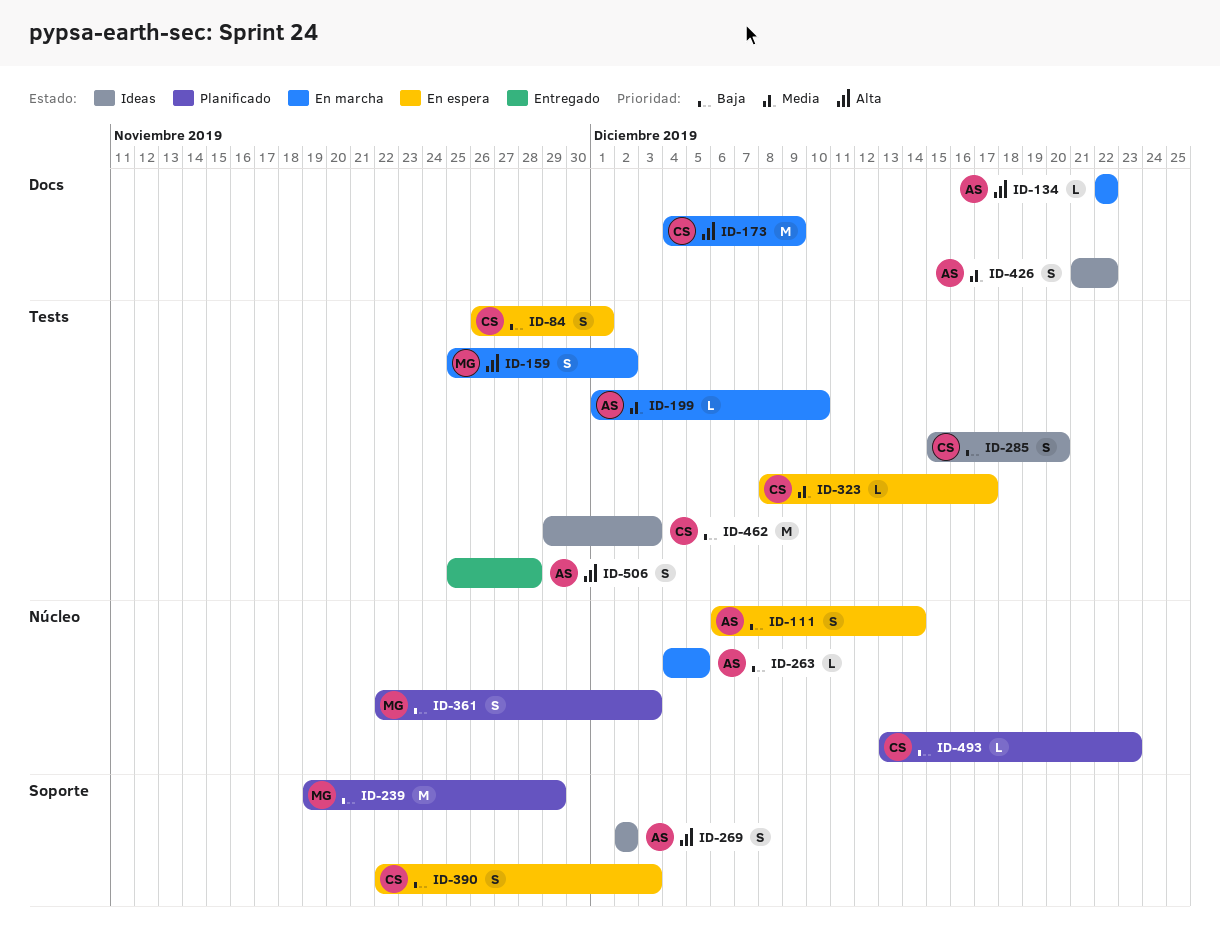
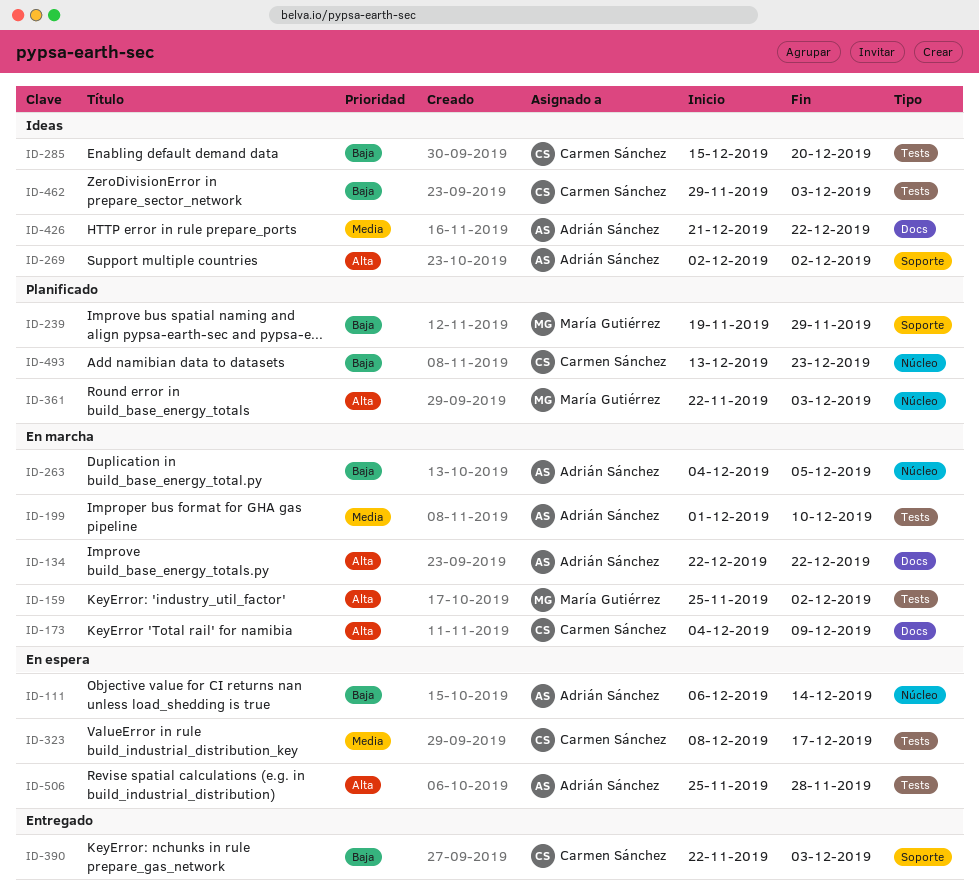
ID-84: present -> none
ID-361, priority: Baja -> Alta
ID-390, status: En espera -> Entregado
ID-506, status: Entregado -> En espera

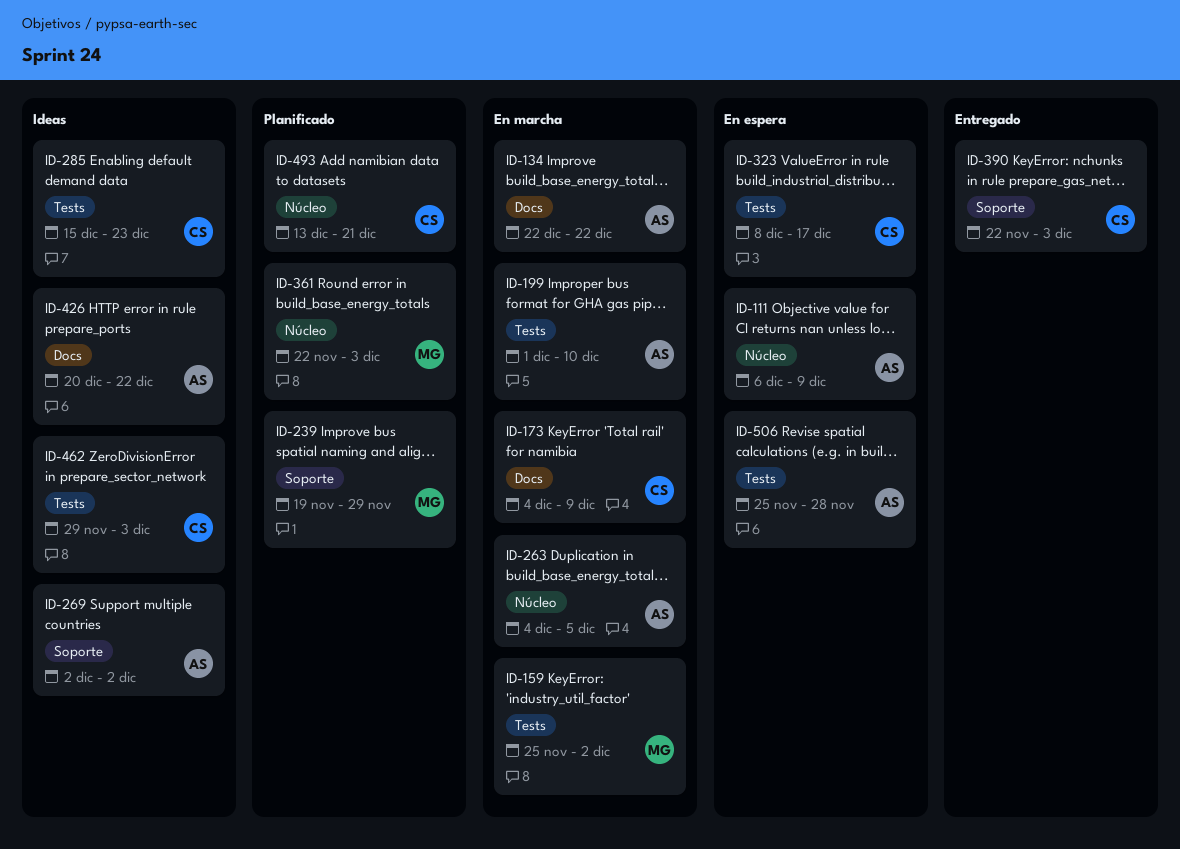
ID-111, due: Dec 14 -> Dec 9
ID-285, due: Dec 20 -> Dec 23
ID-426, start: Dec 21 -> Dec 20
ID-493, due: Dec 23 -> Dec 21

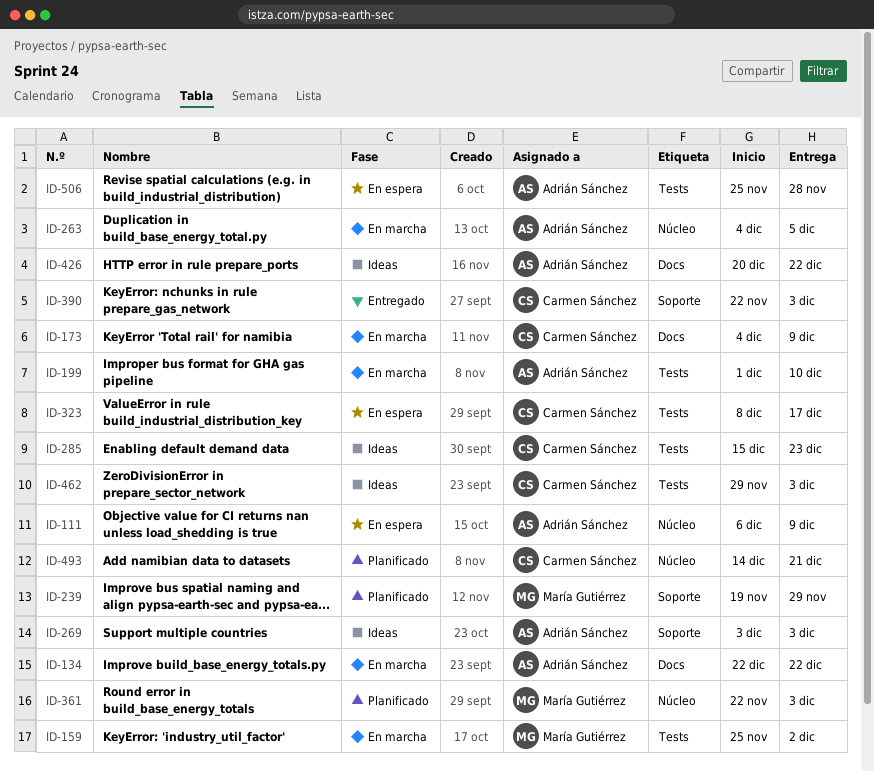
ID-269, start: Dec 2 -> Dec 3
ID-269, due: Dec 2 -> Dec 3
ID-493, start: Dec 13 -> Dec 14

